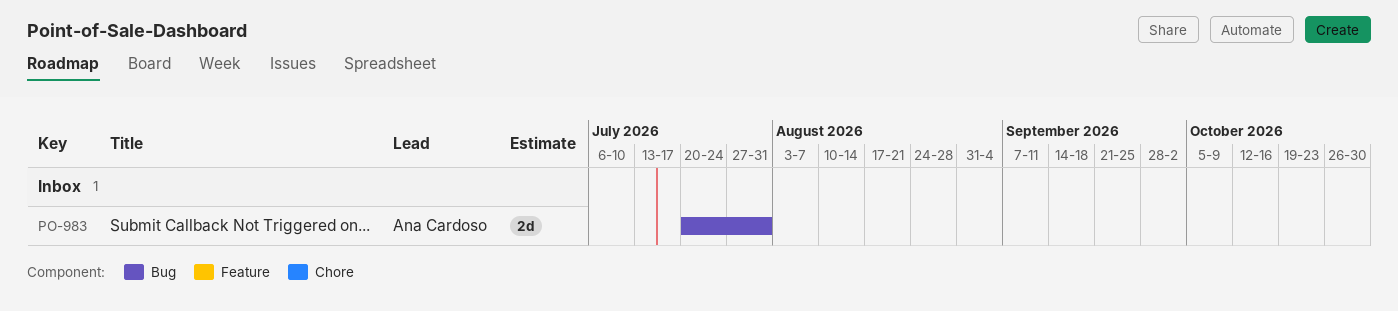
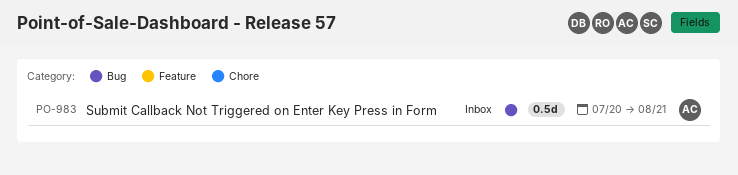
PO-983, estimate: 2d -> 0.5d
PO-983, due: Jul 31 -> Aug 21

